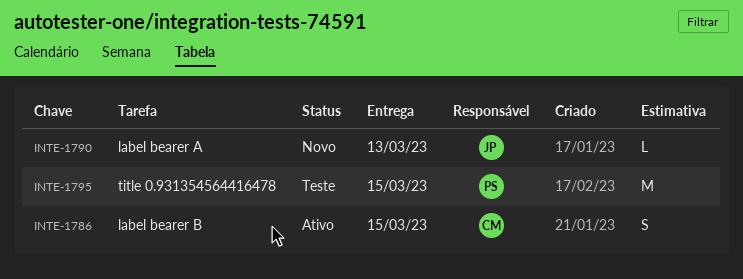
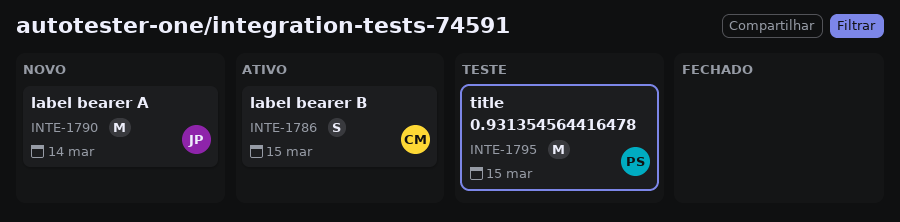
INTE-1790, estimate: L -> M
INTE-1790, due: Mar 13 -> Mar 14

